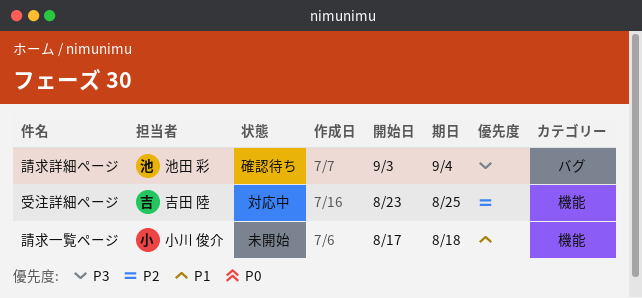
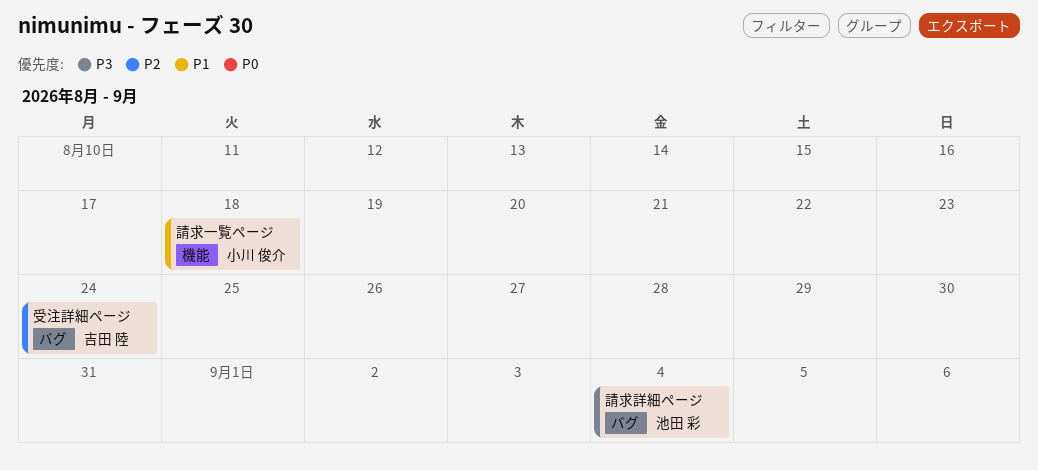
受注詳細ページ, label: 機能 -> バグ
受注詳細ページ, due: Aug 25 -> Aug 24

